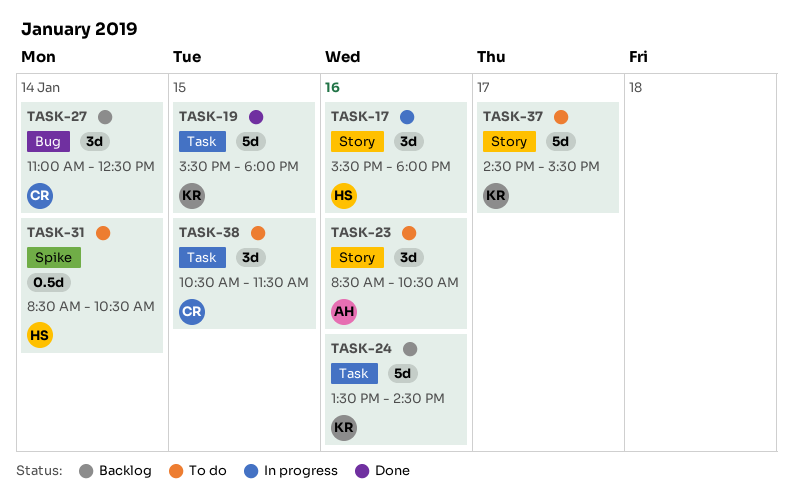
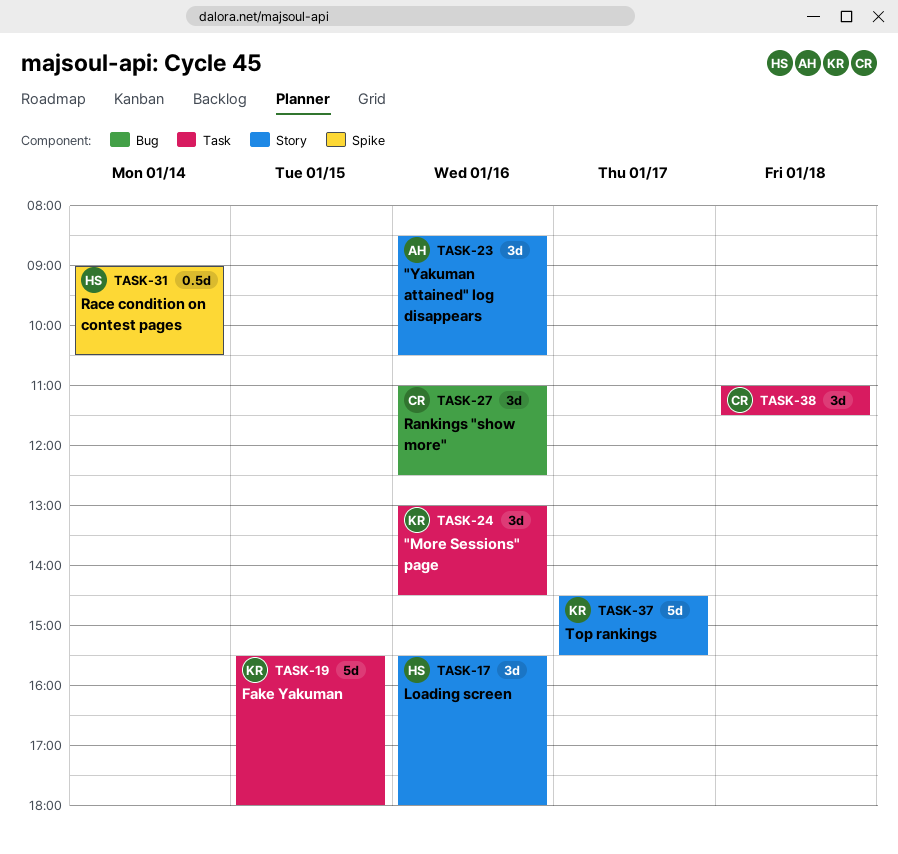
TASK-24, estimate: 5d -> 3d
TASK-24, begins: 13:30 -> 13:00
TASK-27, day: Jan 14 -> Jan 16
TASK-31, begins: 08:30 -> 09:00
TASK-38, day: Jan 15 -> Jan 18
TASK-38, begins: 10:30 -> 11:00

